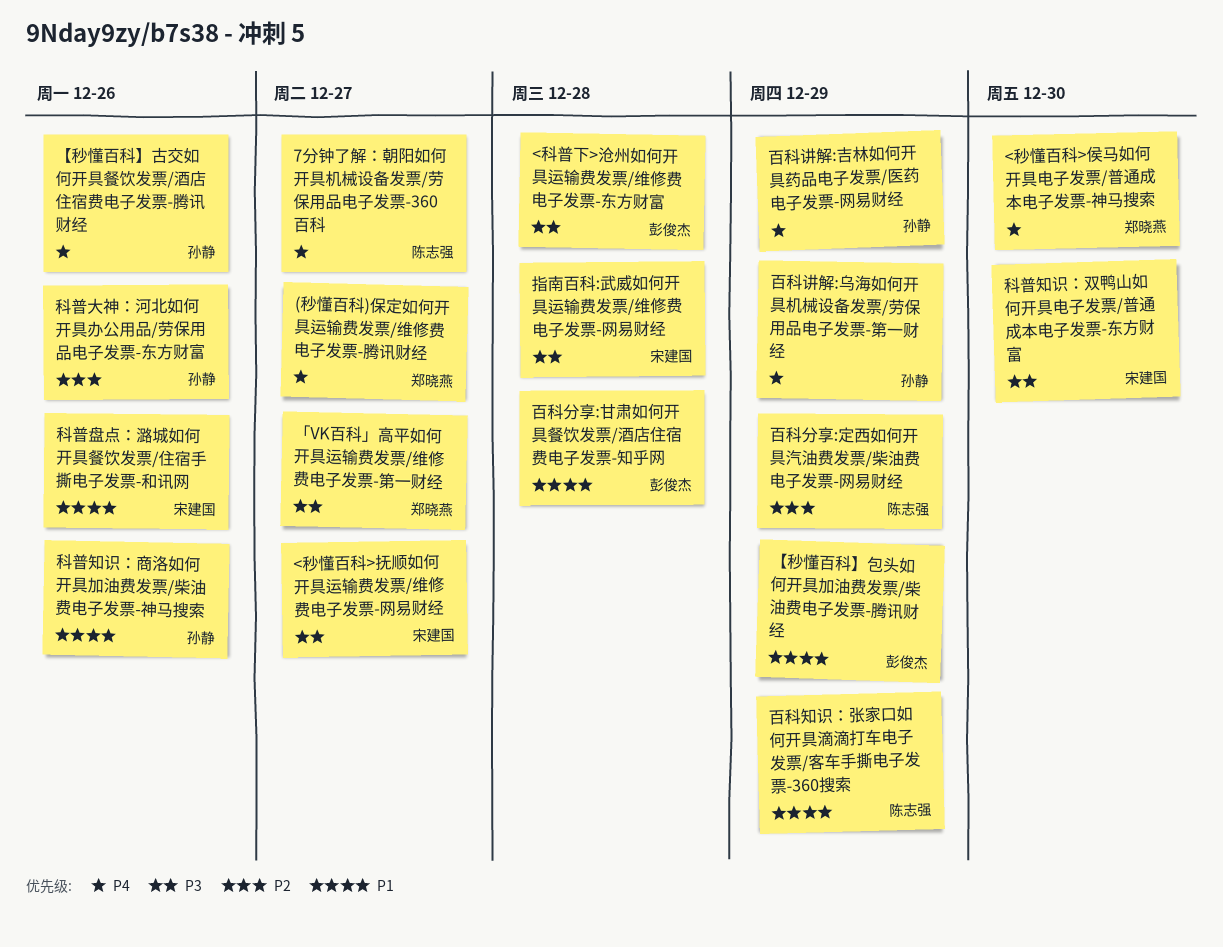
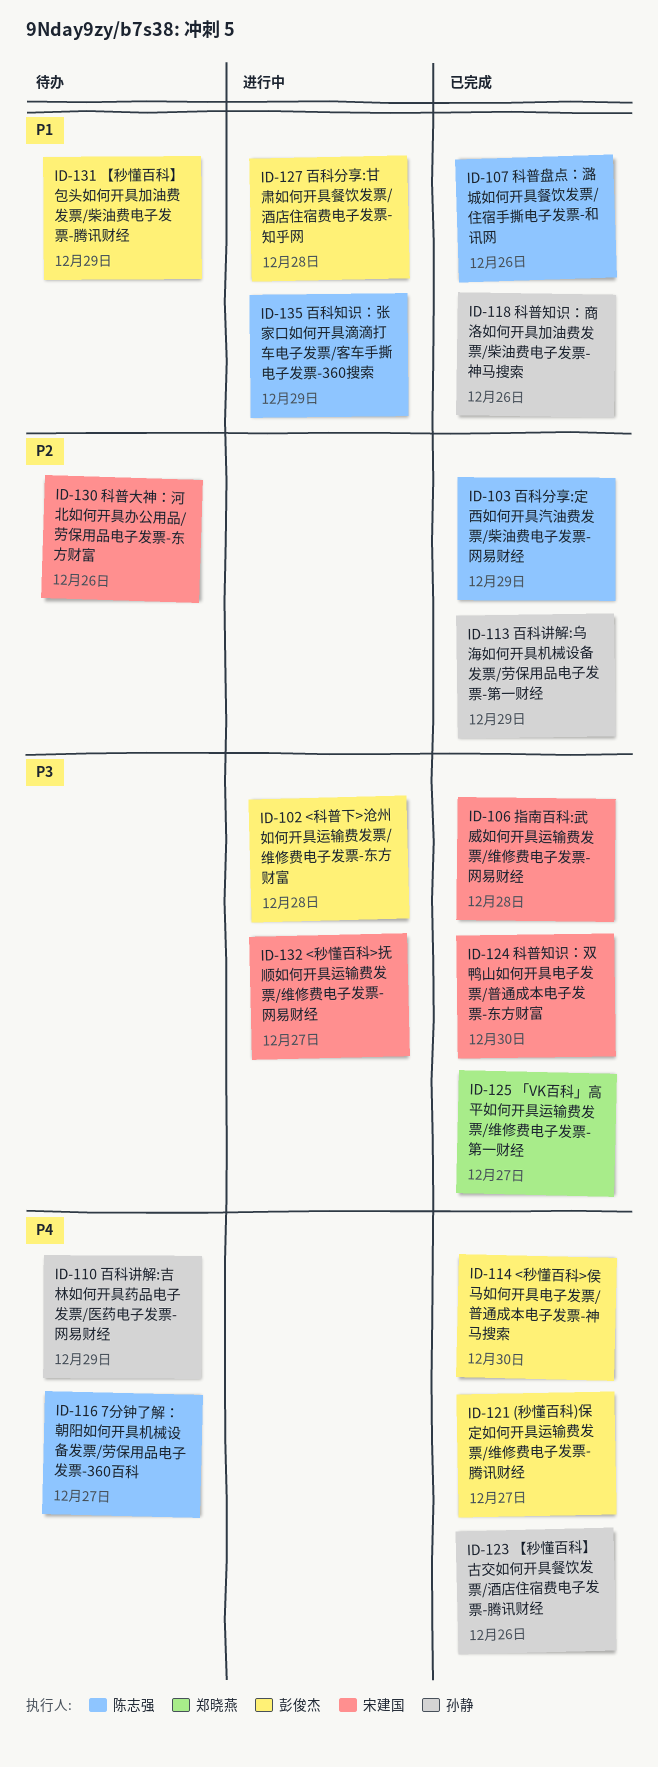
(秒懂百科)保定如何开具运输费发票/维修费电子发票-腾讯财经, owner: 郑晓燕 -> 彭俊杰
<秒懂百科>侯马如何开具电子发票/普通成本电子发票-神马搜索, owner: 郑晓燕 -> 彭俊杰
百科讲解:乌海如何开具机械设备发票/劳保用品电子发票-第一财经, priority: P4 -> P2
科普大神：河北如何开具办公用品/劳保用品电子发票-东方财富, owner: 孙静 -> 宋建国
科普盘点：潞城如何开具餐饮发票/住宿手撕电子发票-和讯网, owner: 宋建国 -> 陈志强

